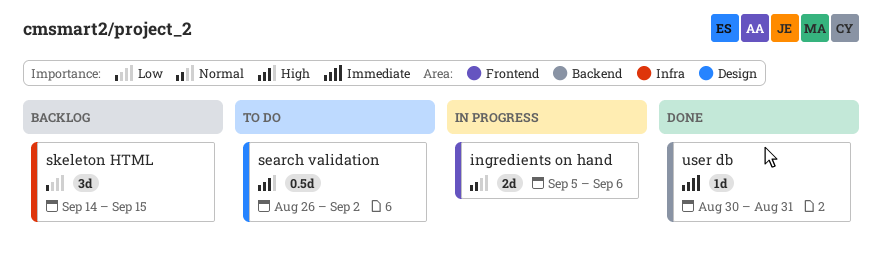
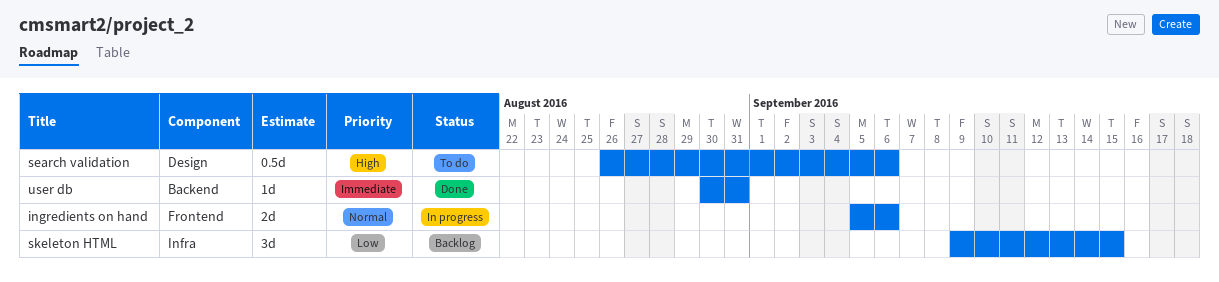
search validation, due: Sep 2 -> Sep 6
skeleton HTML, start: Sep 14 -> Sep 9

